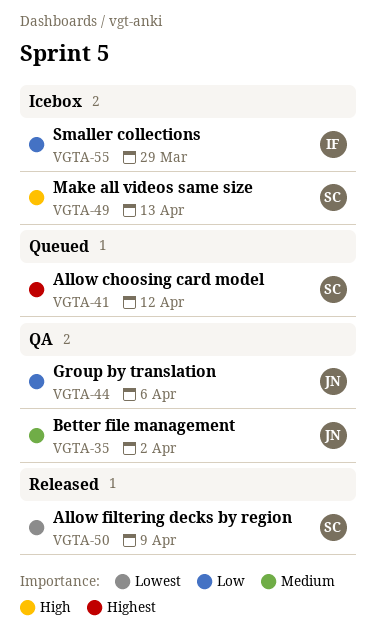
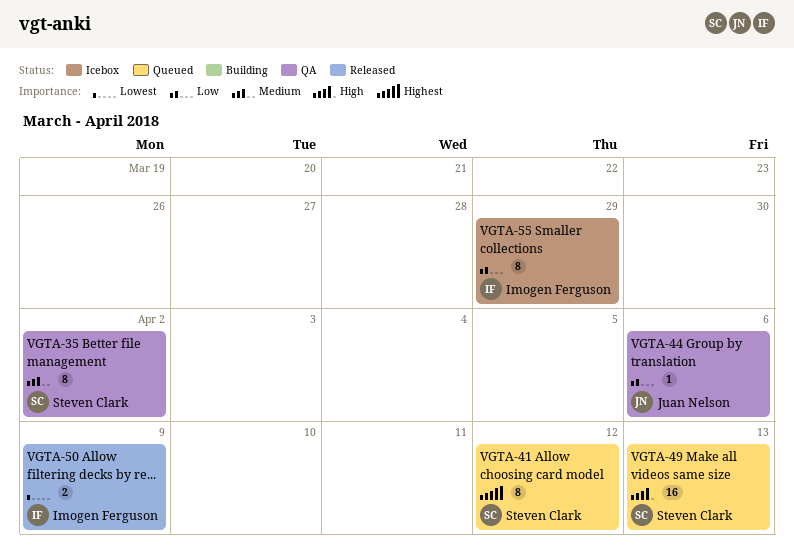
VGTA-35, owner: Juan Nelson -> Steven Clark
VGTA-49, status: Icebox -> Queued
VGTA-50, owner: Steven Clark -> Imogen Ferguson

